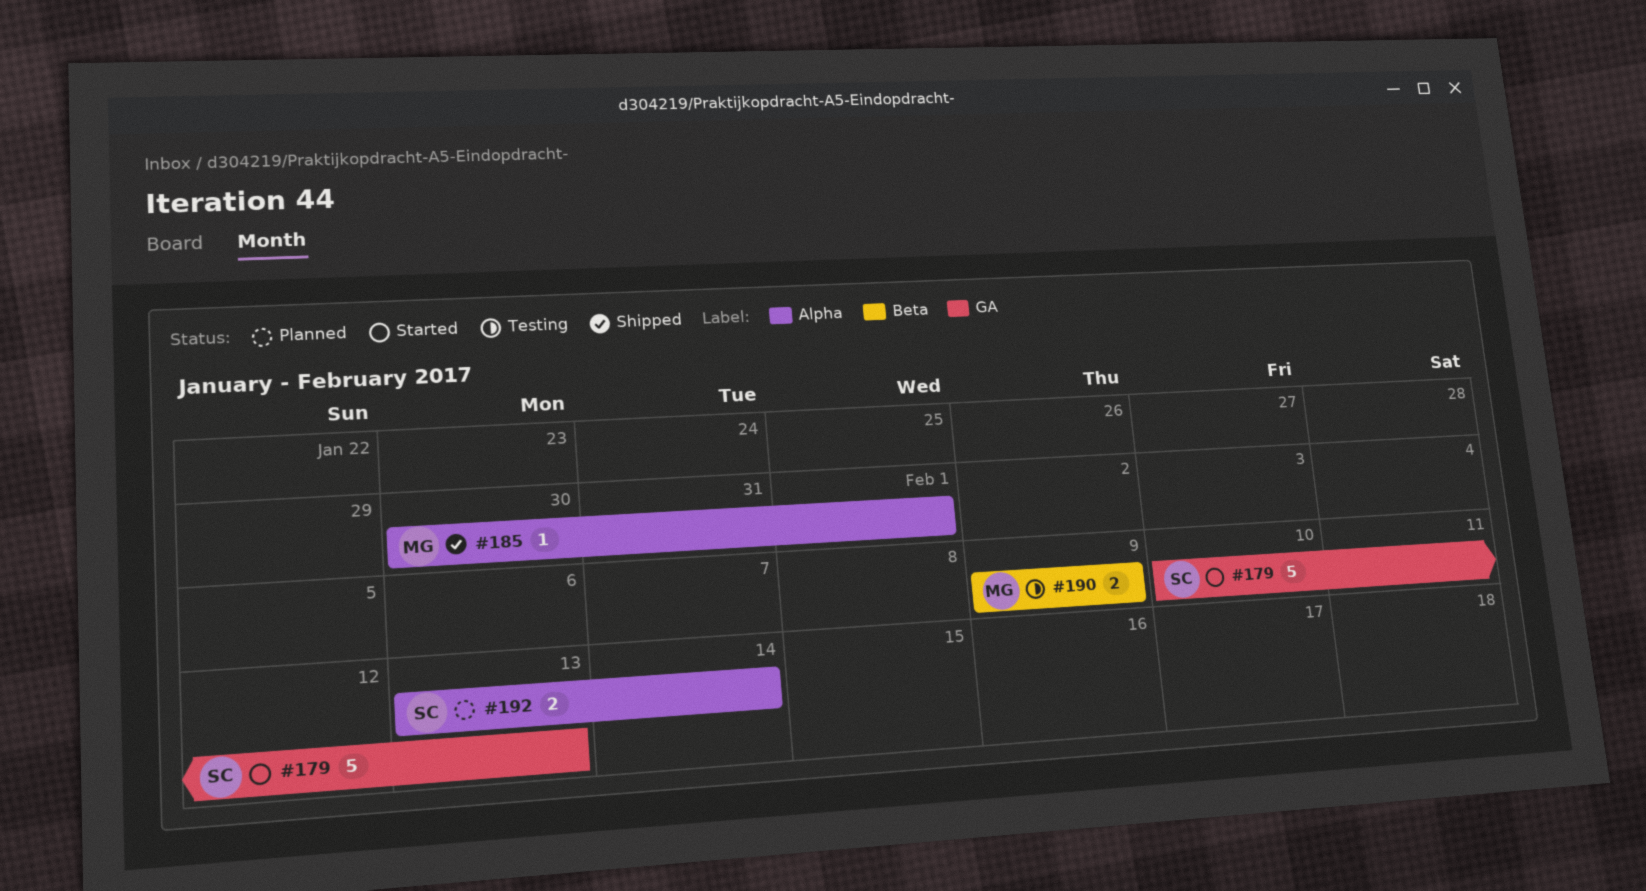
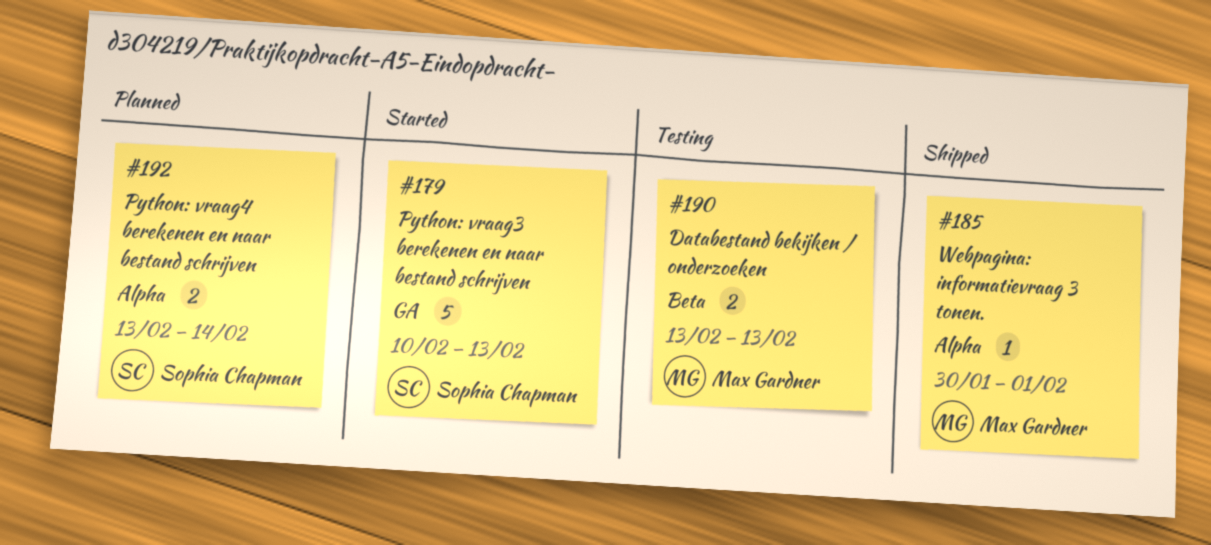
#190, start: Feb 9 -> Feb 13
#190, due: Feb 9 -> Feb 13

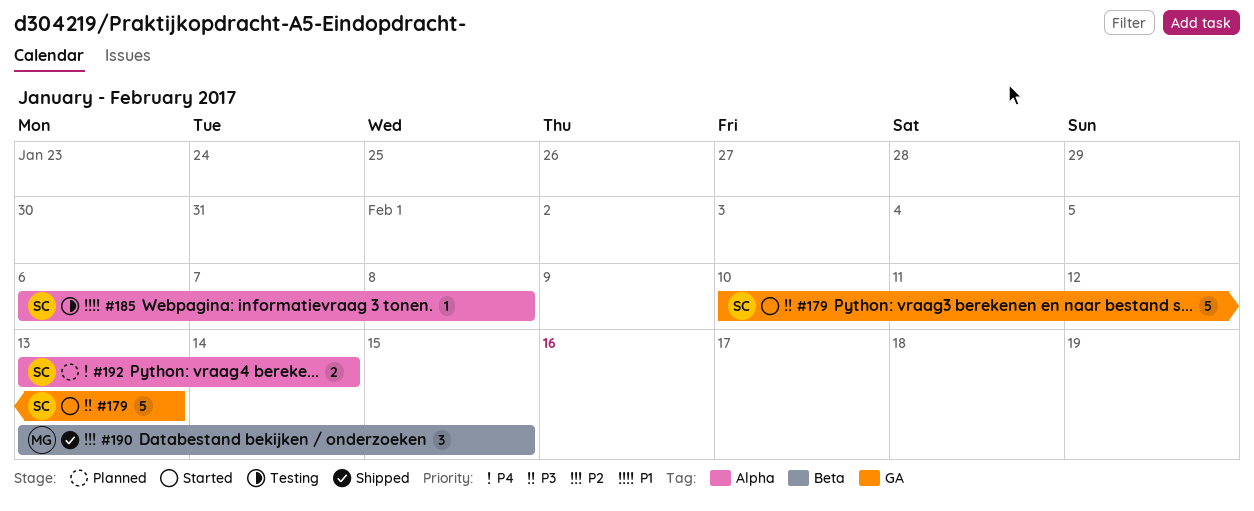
#185, status: Shipped -> Testing
#185, owner: Max Gardner -> Sophia Chapman
#185, start: Jan 30 -> Feb 6
#185, due: Feb 1 -> Feb 8
#190, status: Testing -> Shipped
#190, estimate: 2 -> 3
#190, due: Feb 13 -> Feb 15

